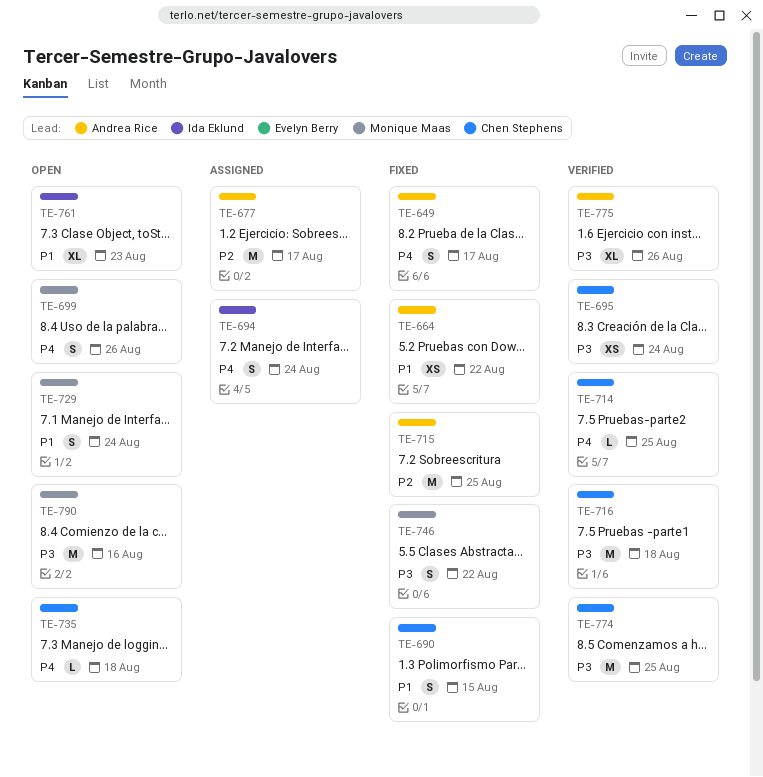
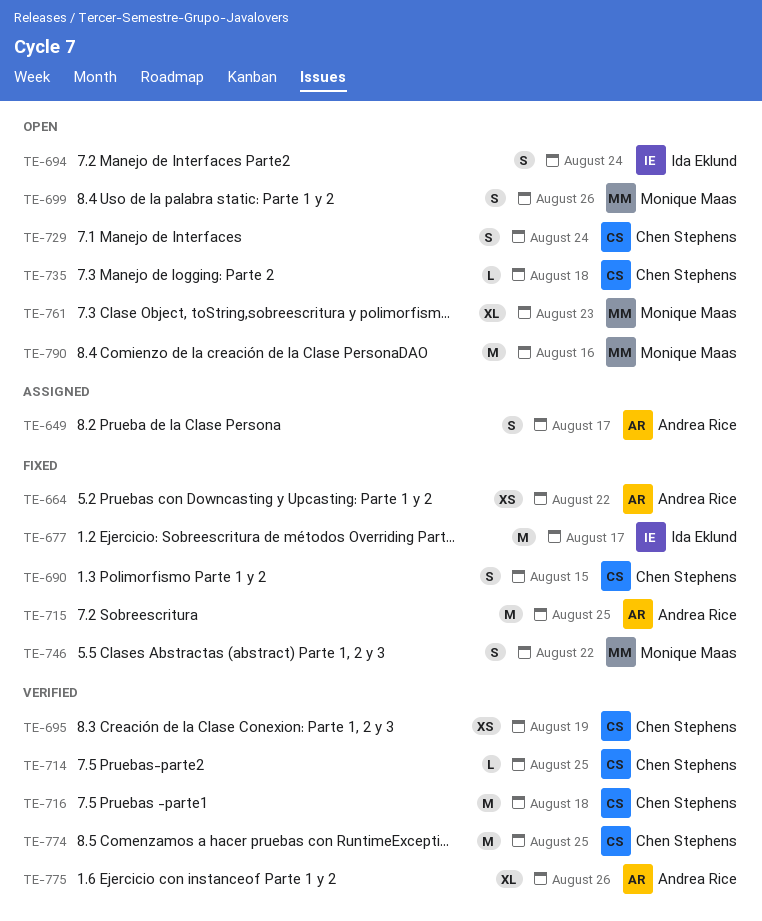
TE-649, status: Fixed -> Assigned
TE-677, status: Assigned -> Fixed
TE-677, owner: Andrea Rice -> Ida Eklund
TE-694, status: Assigned -> Open
TE-695, due: Aug 24 -> Aug 19
TE-729, owner: Monique Maas -> Chen Stephens
TE-761, owner: Ida Eklund -> Monique Maas

